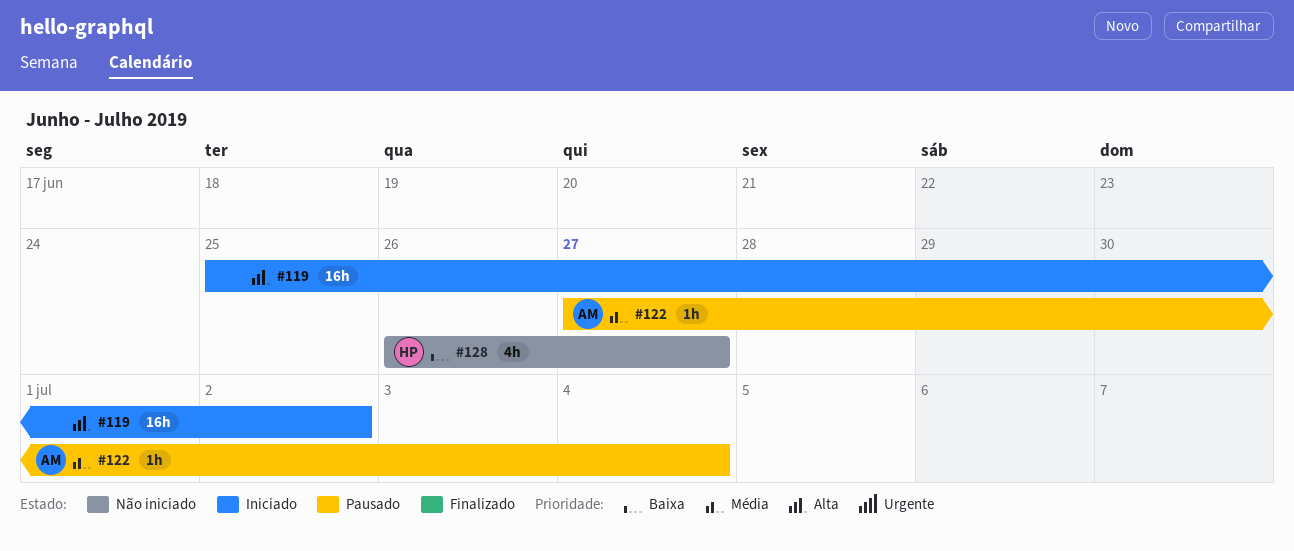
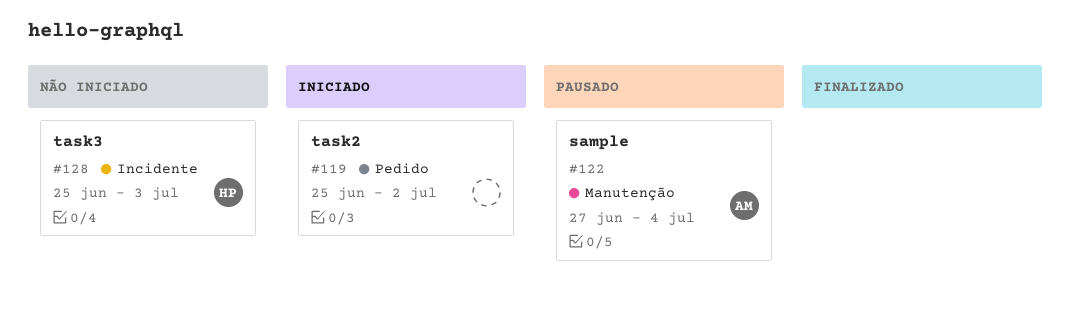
#128, start: Jun 26 -> Jun 25
#128, due: Jun 27 -> Jul 3

